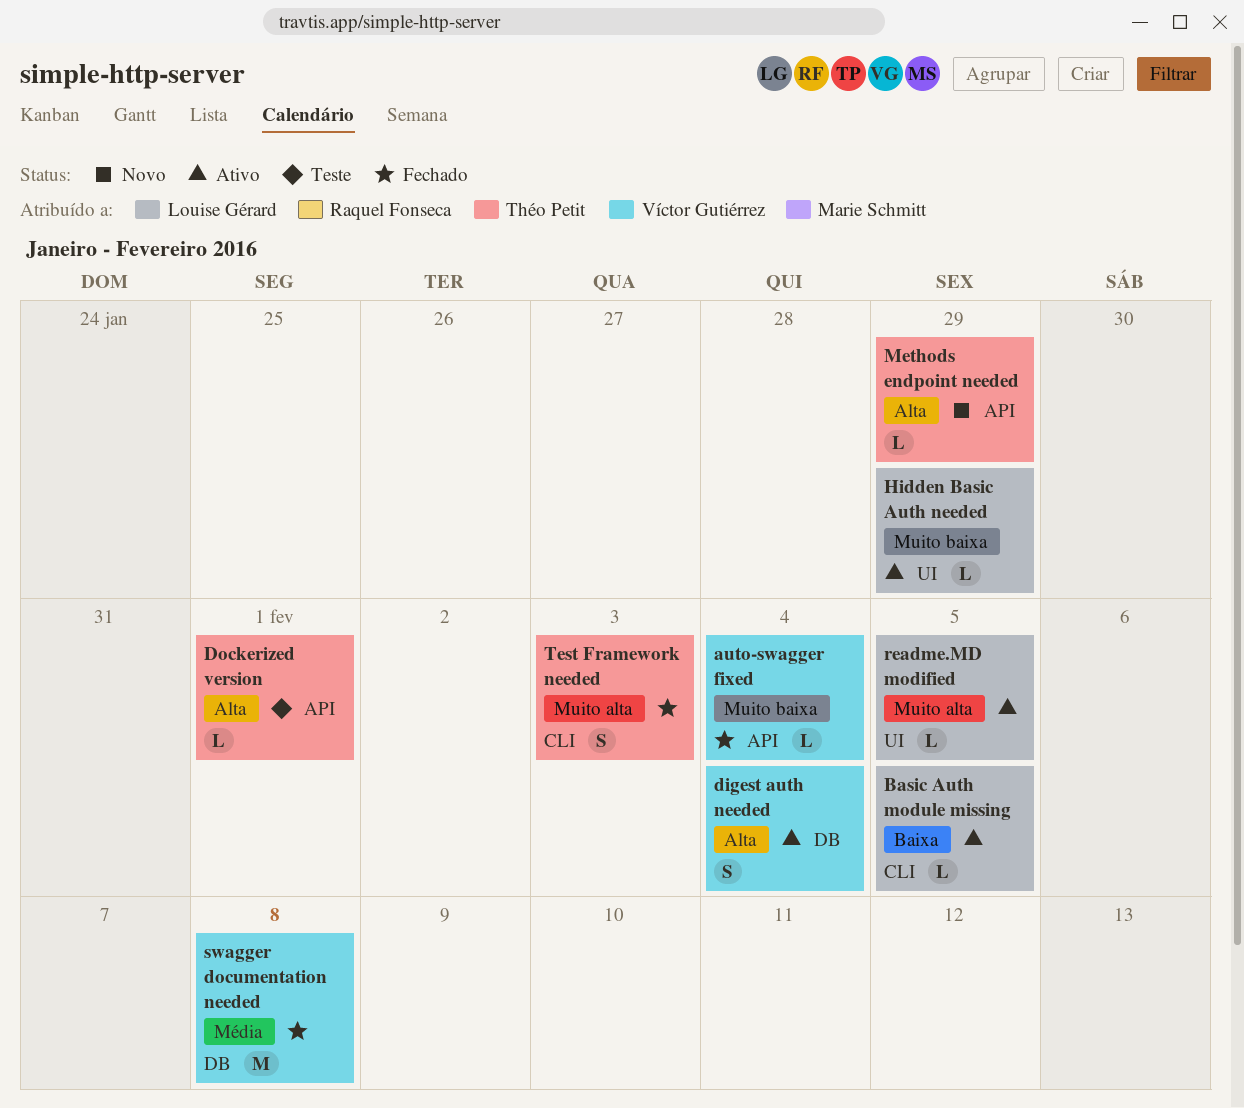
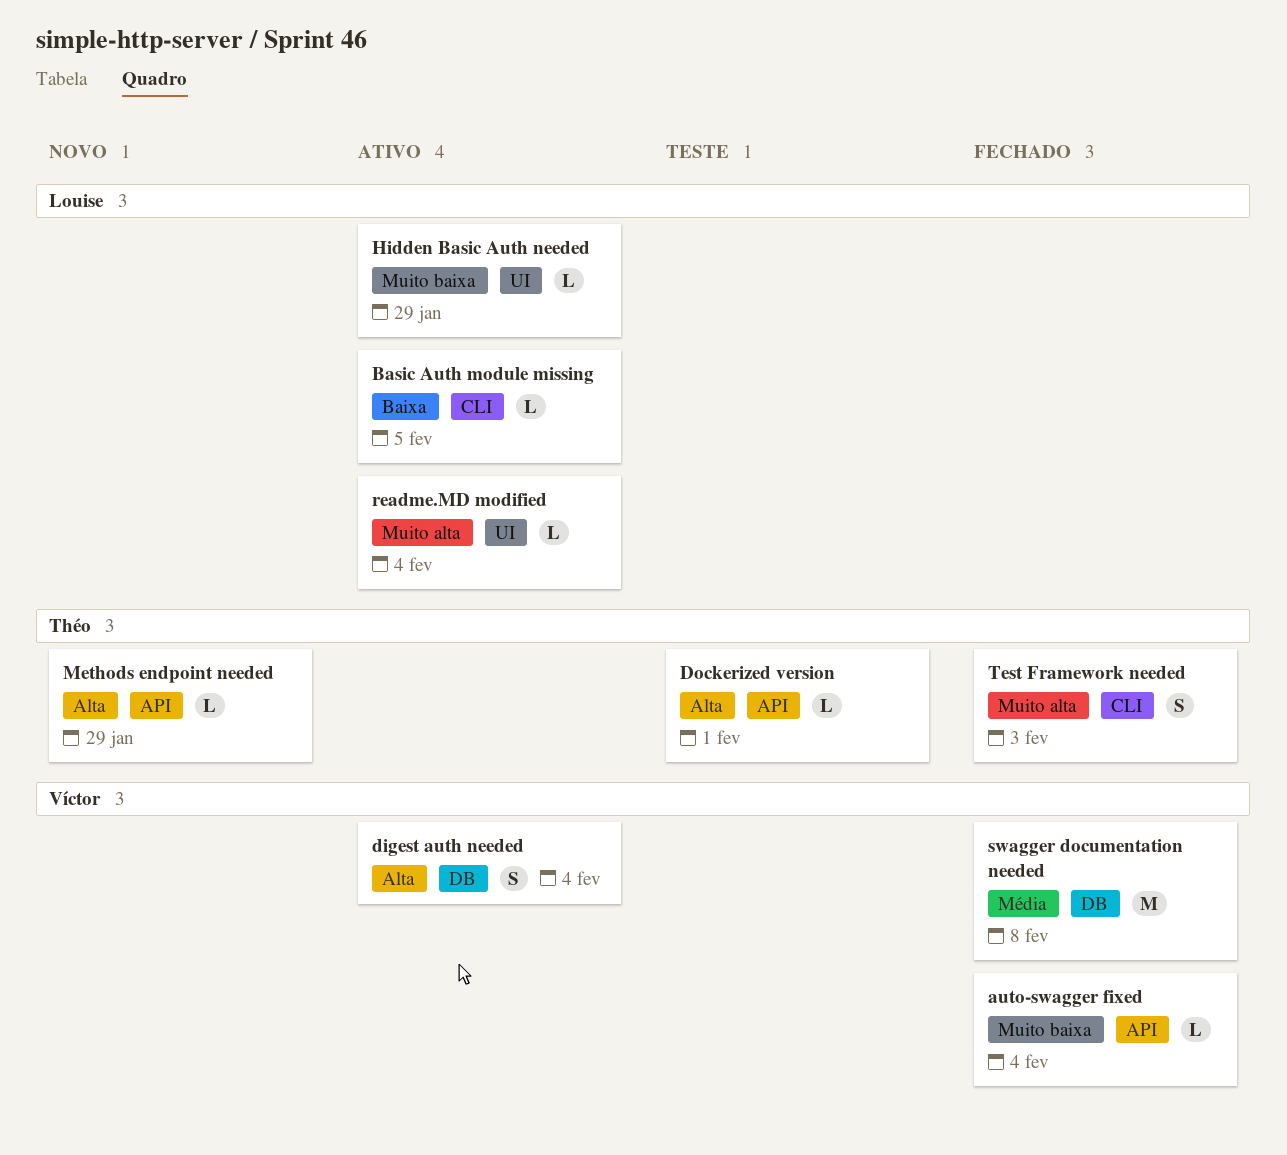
readme.MD modified, due: Feb 5 -> Feb 4

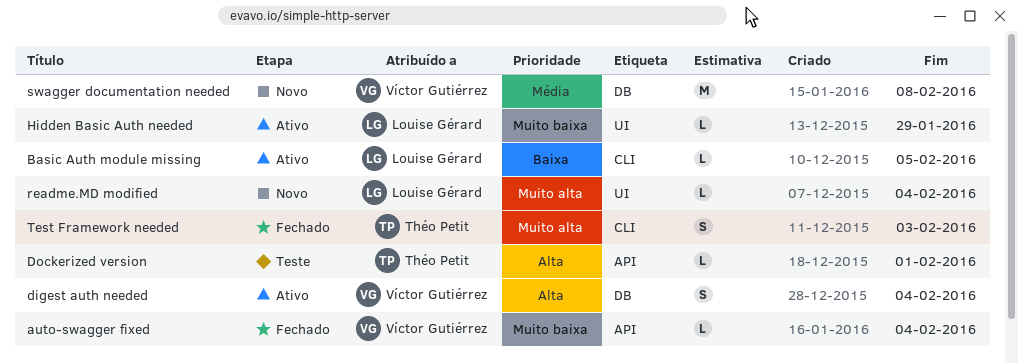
Methods endpoint needed: present -> none
readme.MD modified, status: Ativo -> Novo
swagger documentation needed, status: Fechado -> Novo

